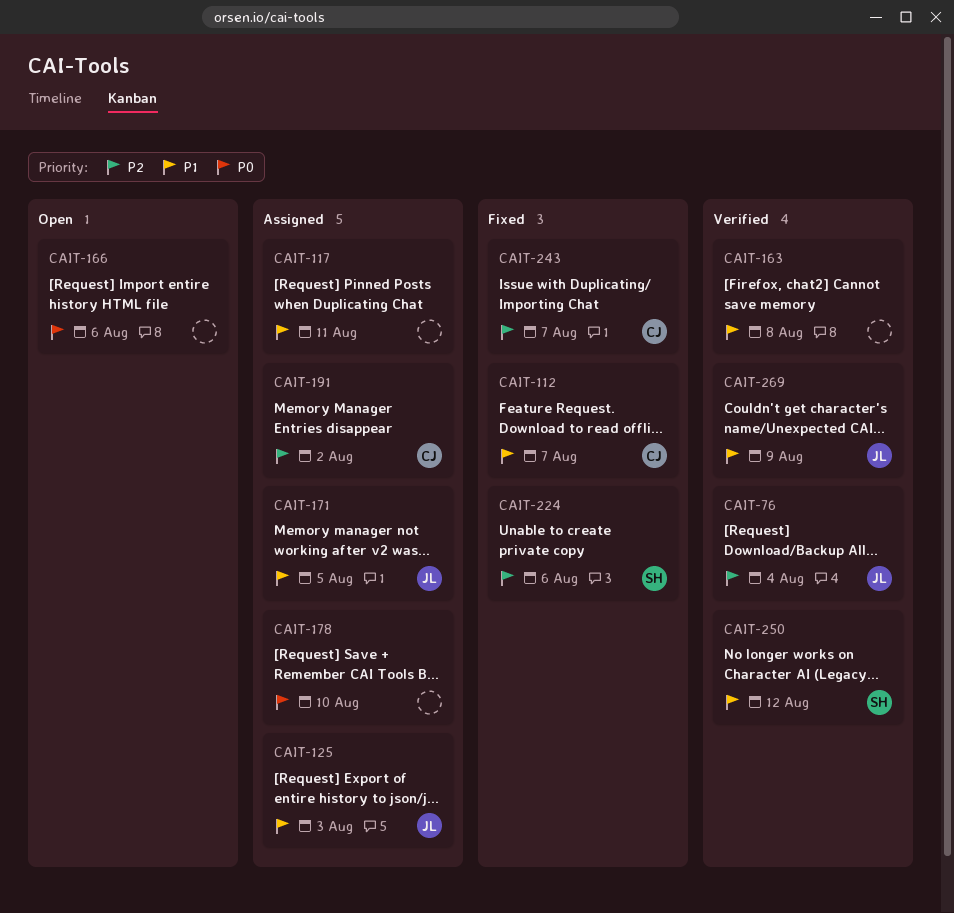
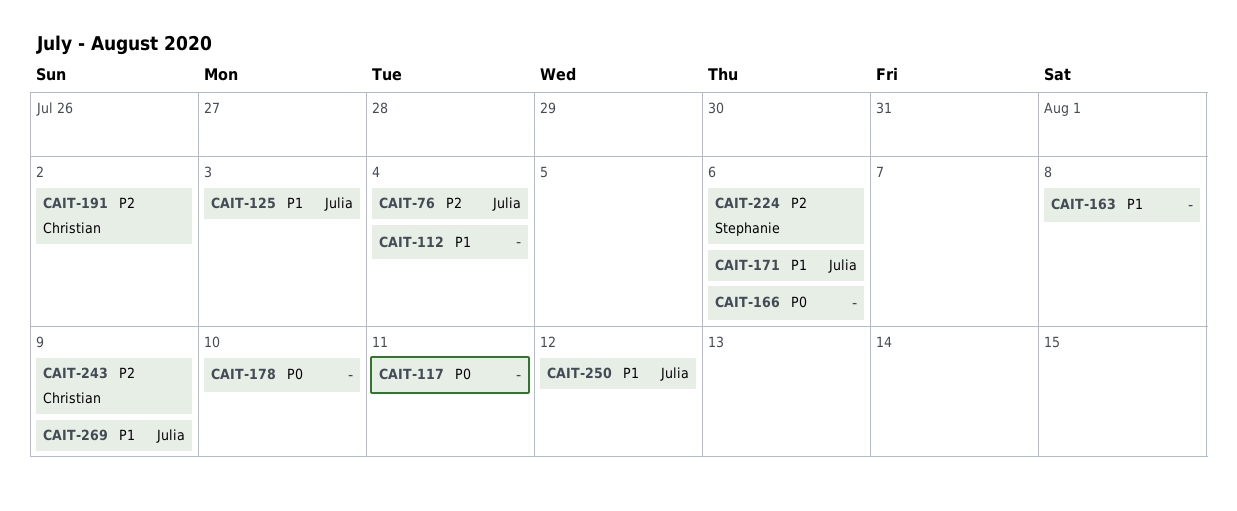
CAIT-112, owner: Christian -> none
CAIT-112, due: Aug 7 -> Aug 4
CAIT-117, priority: P1 -> P0
CAIT-171, due: Aug 5 -> Aug 6
CAIT-243, due: Aug 7 -> Aug 9
CAIT-250, owner: Stephanie -> Julia

